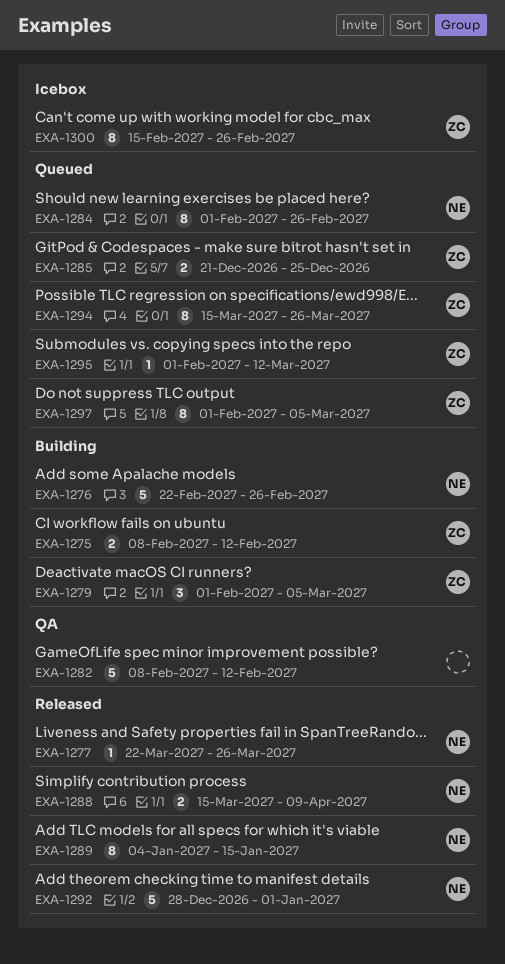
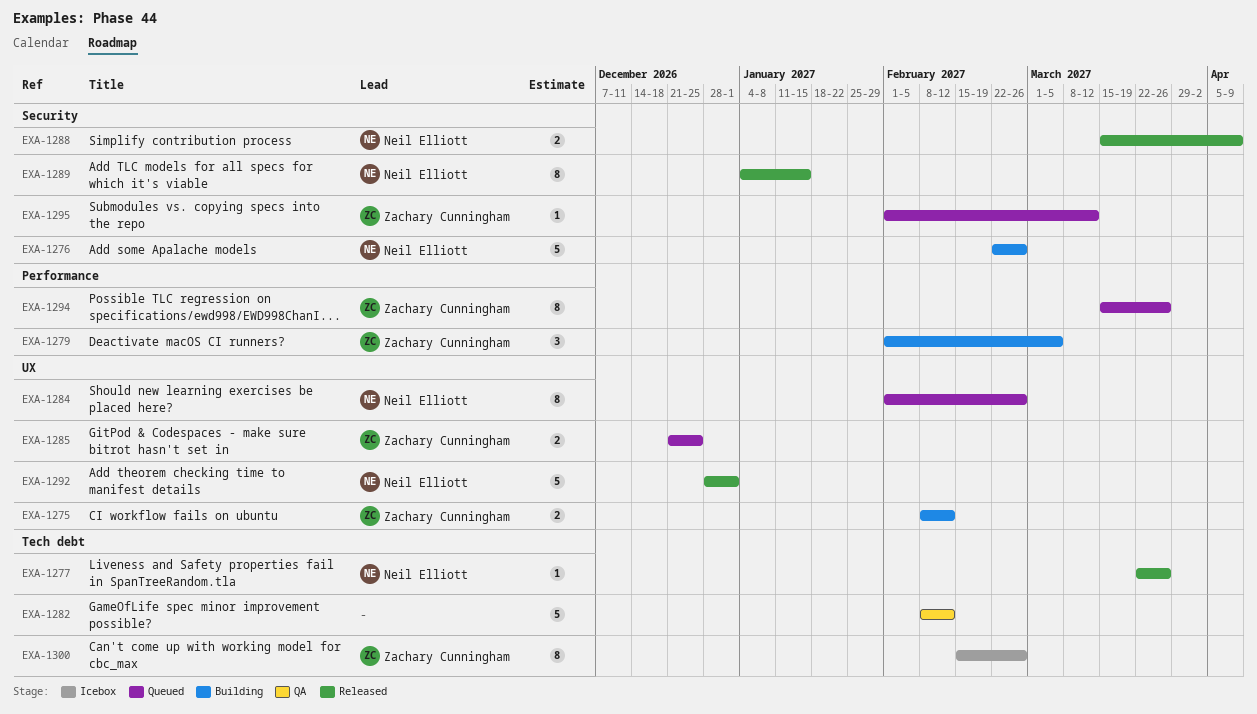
EXA-1297: present -> none

